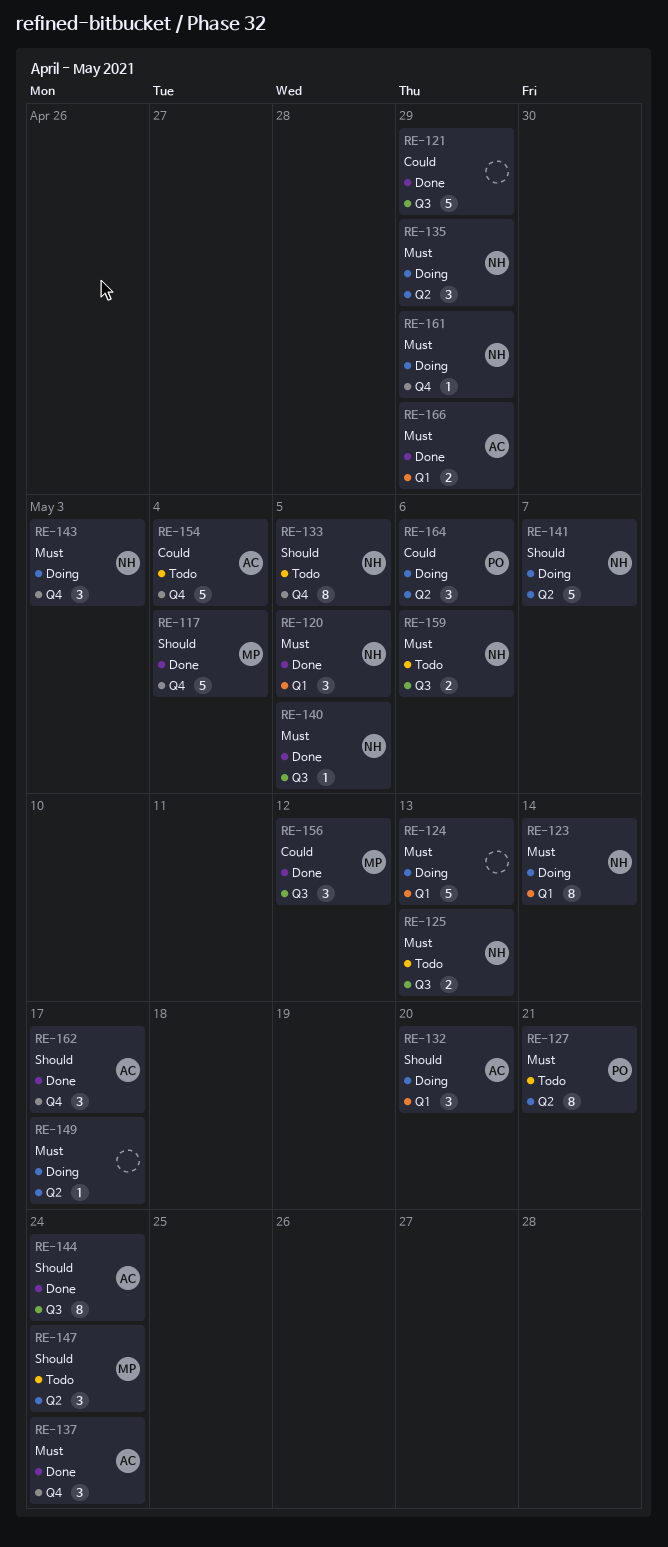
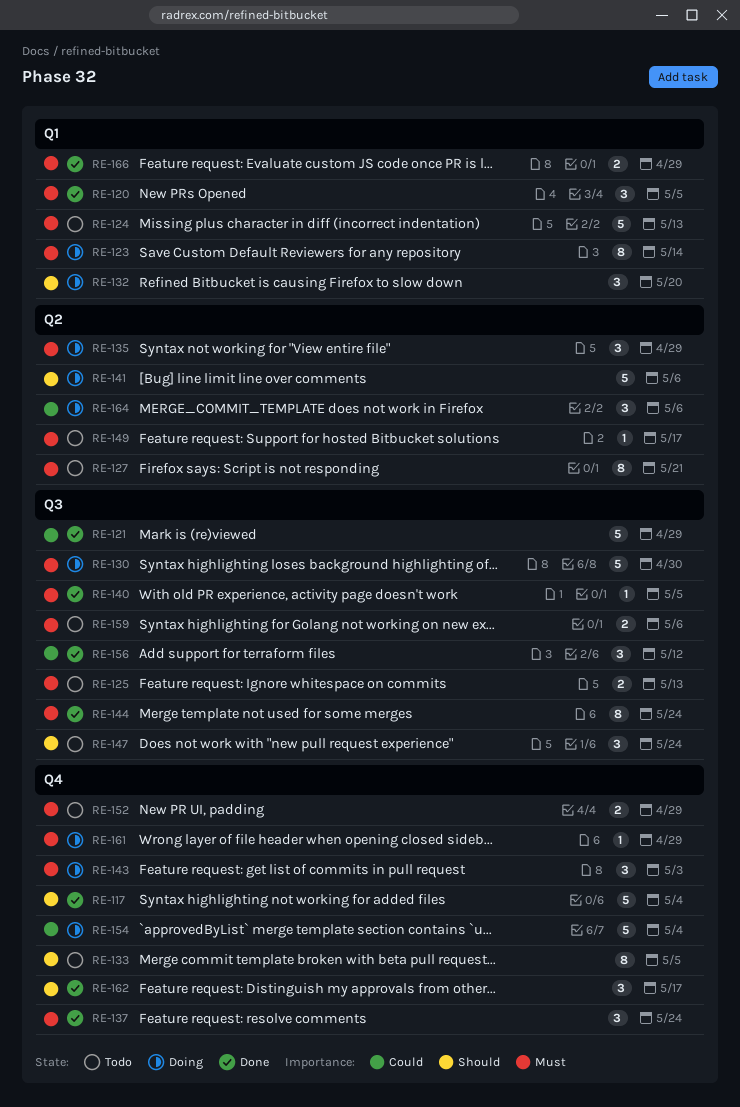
RE-124, status: Doing -> Todo
RE-130: none -> present
RE-141, due: May 7 -> May 6
RE-144, priority: Should -> Must
RE-147, label: Q2 -> Q3
RE-149, status: Doing -> Todo
RE-152: none -> present
RE-154, status: Todo -> Doing

